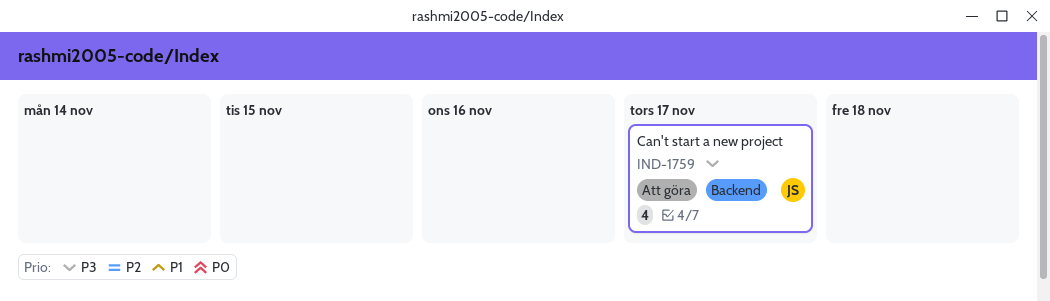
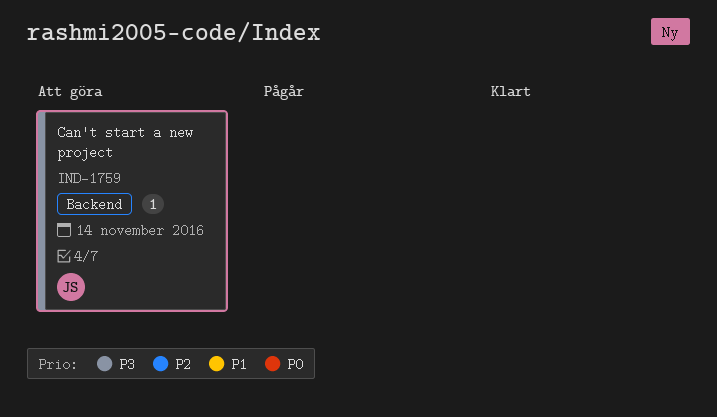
IND-1759, estimate: 4 -> 1
IND-1759, due: Nov 17 -> Nov 14

